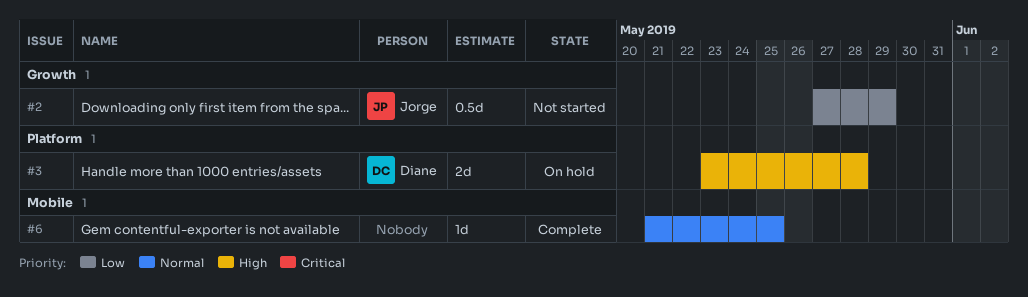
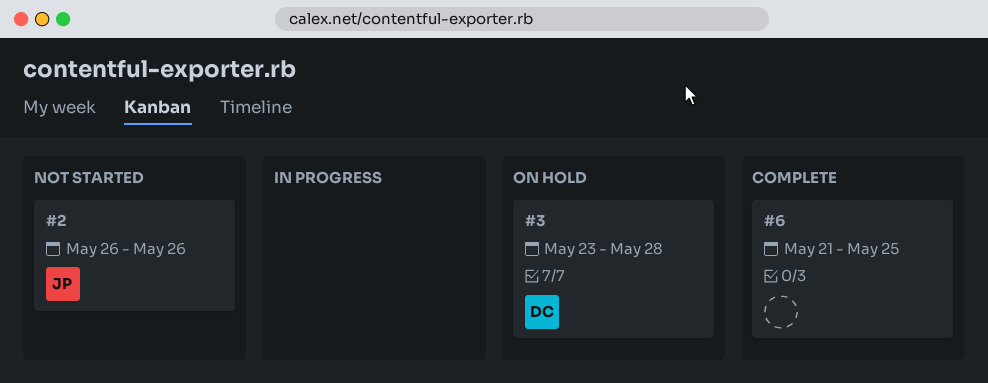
#2, start: May 27 -> May 26
#2, due: May 29 -> May 26

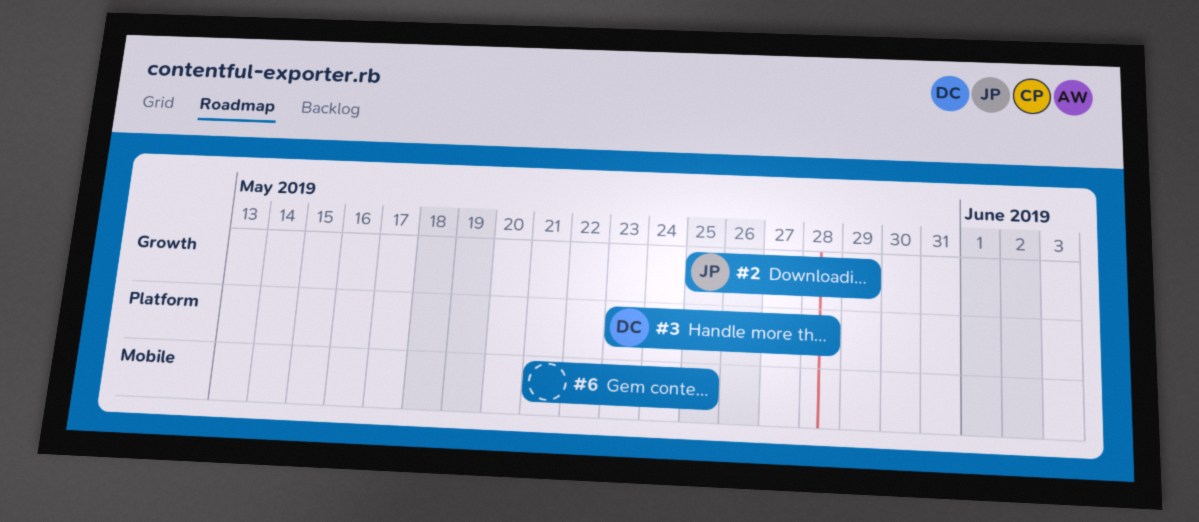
#2, start: May 26 -> May 25
#2, due: May 26 -> May 29

